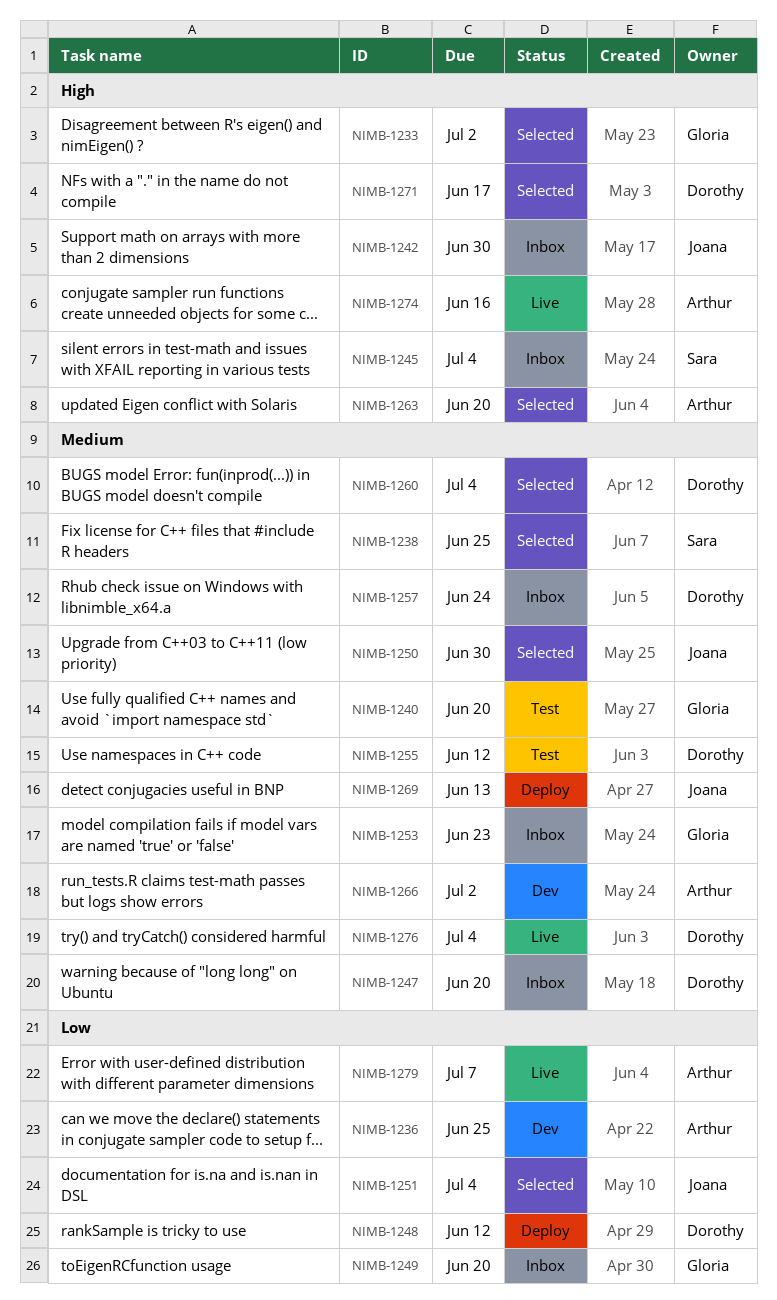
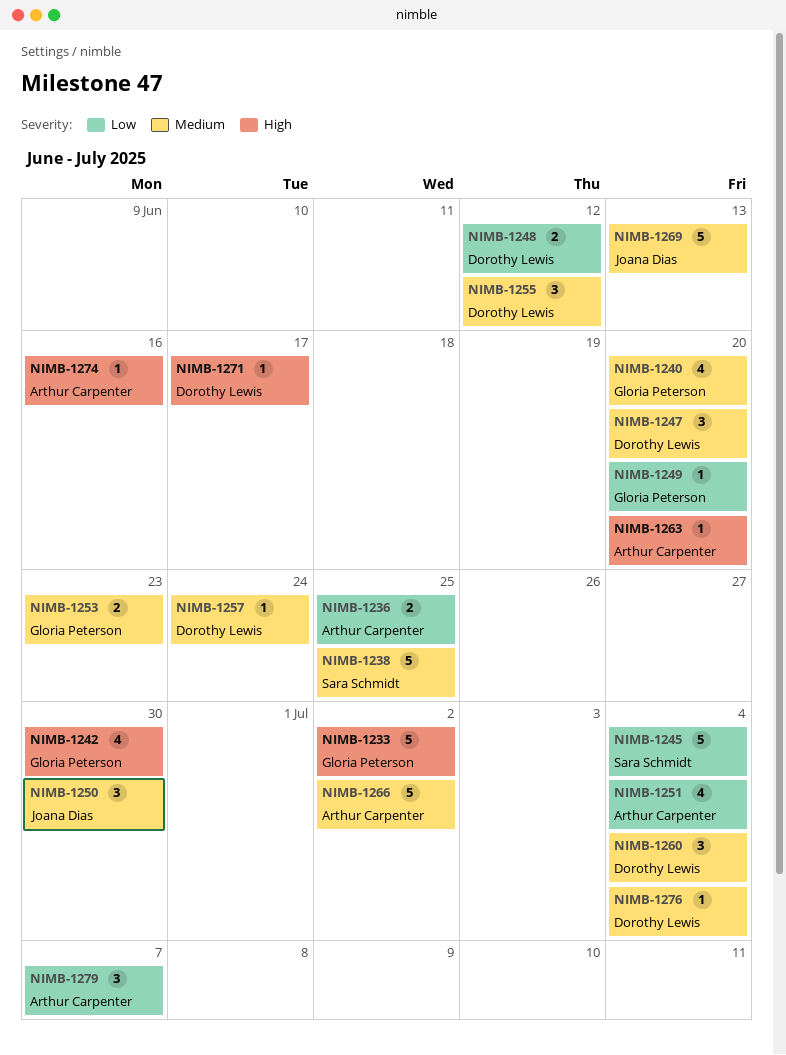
NIMB-1242, owner: Joana Dias -> Gloria Peterson
NIMB-1245, priority: High -> Low
NIMB-1251, owner: Joana Dias -> Arthur Carpenter

